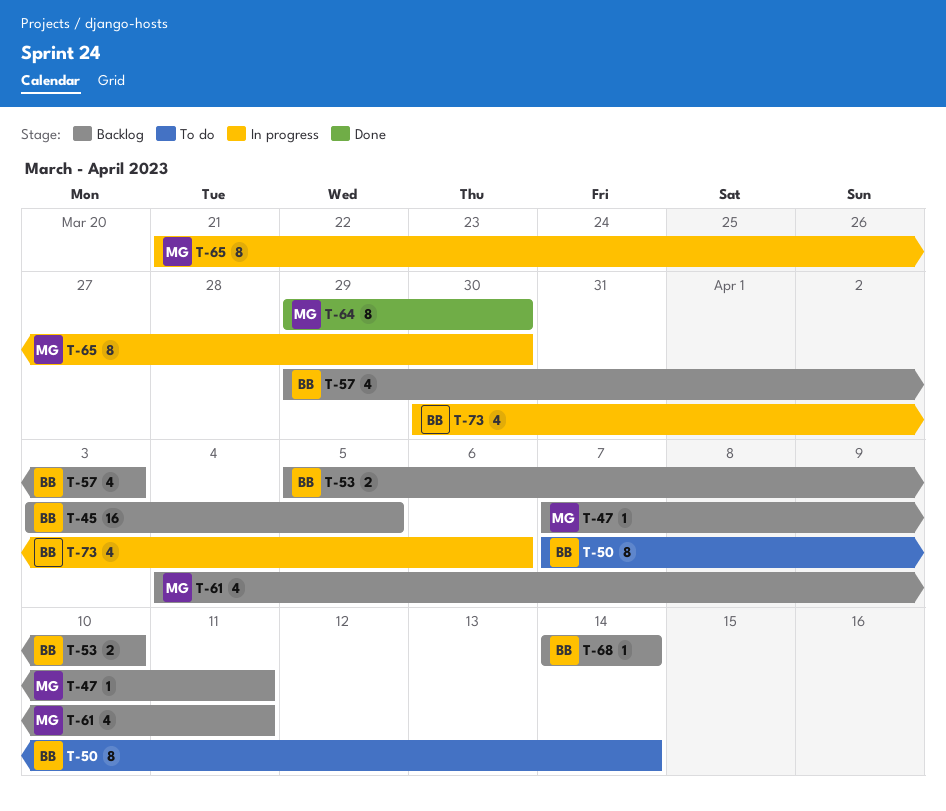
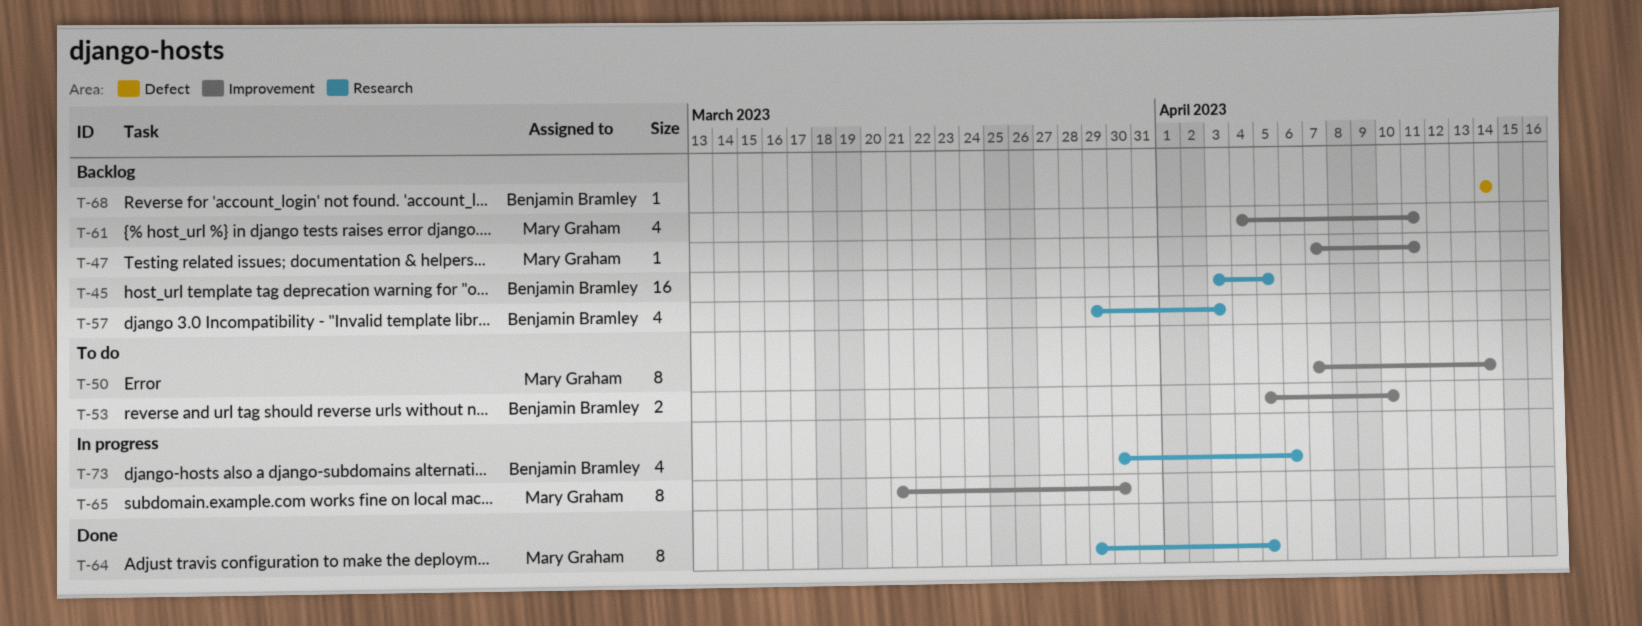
T-50, owner: Benjamin Bramley -> Mary Graham
T-53, status: Backlog -> To do
T-64, due: Mar 30 -> Apr 5

